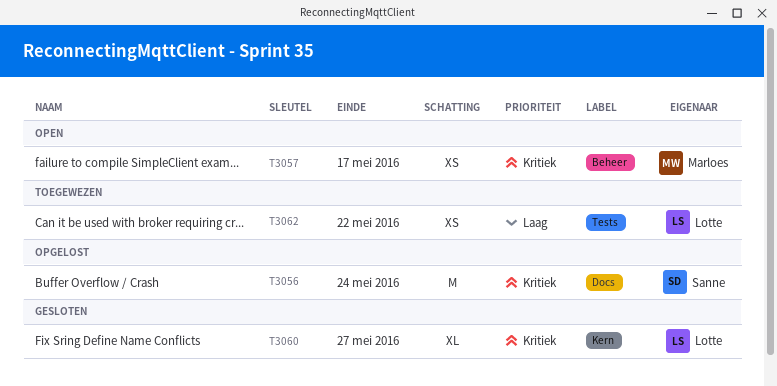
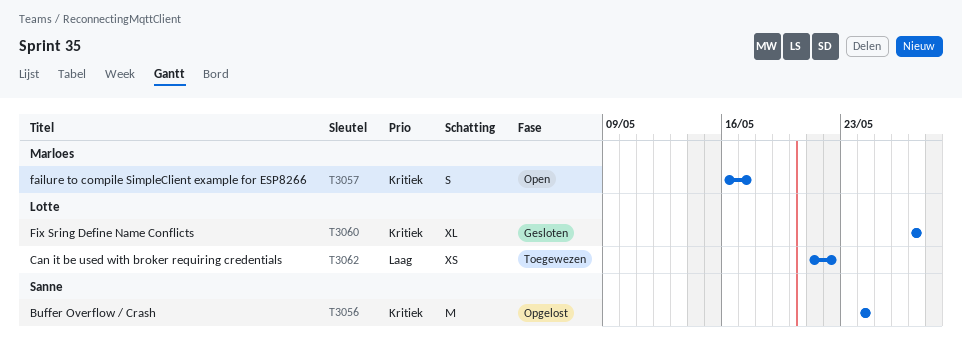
T3057, estimate: XS -> S

